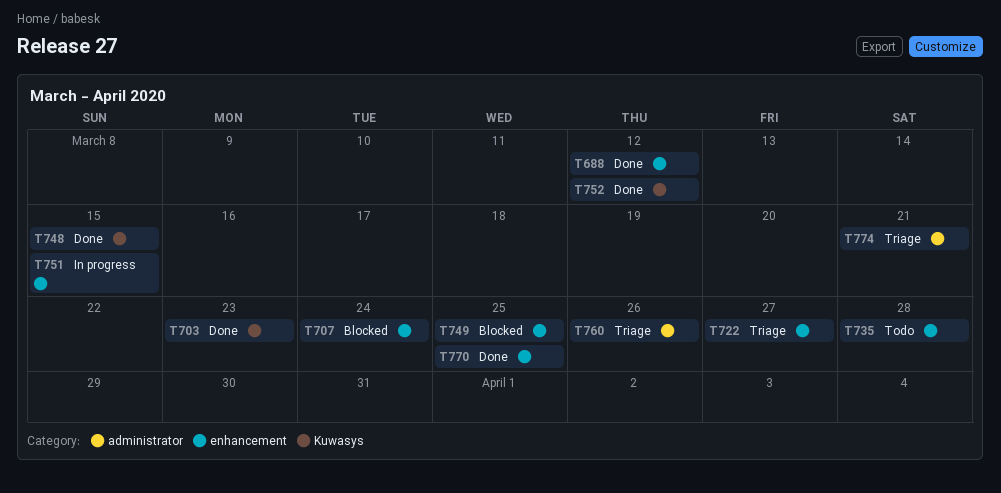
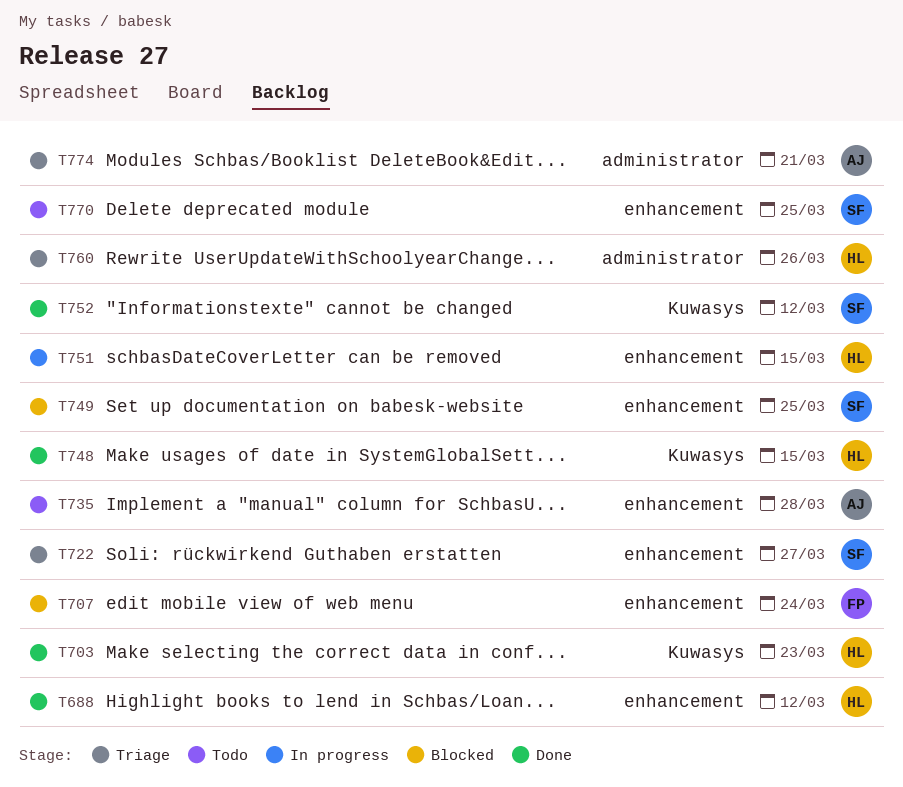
T770, status: Done -> Todo

